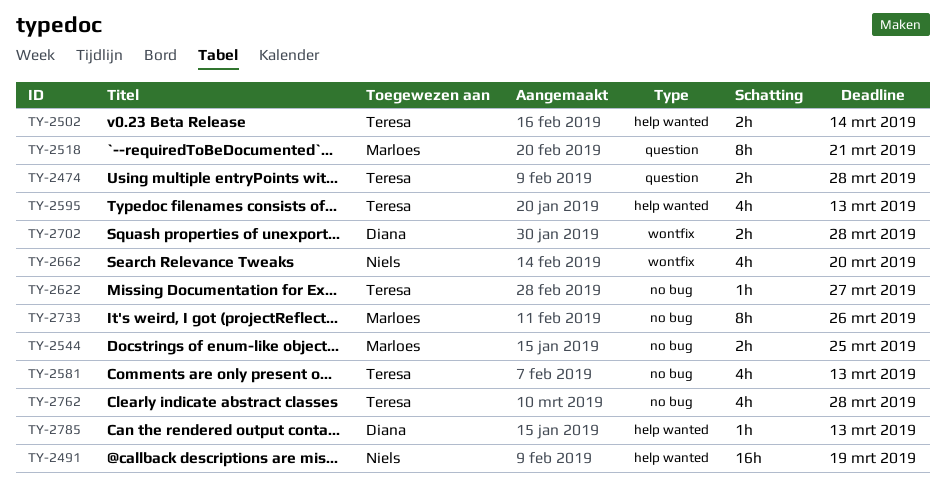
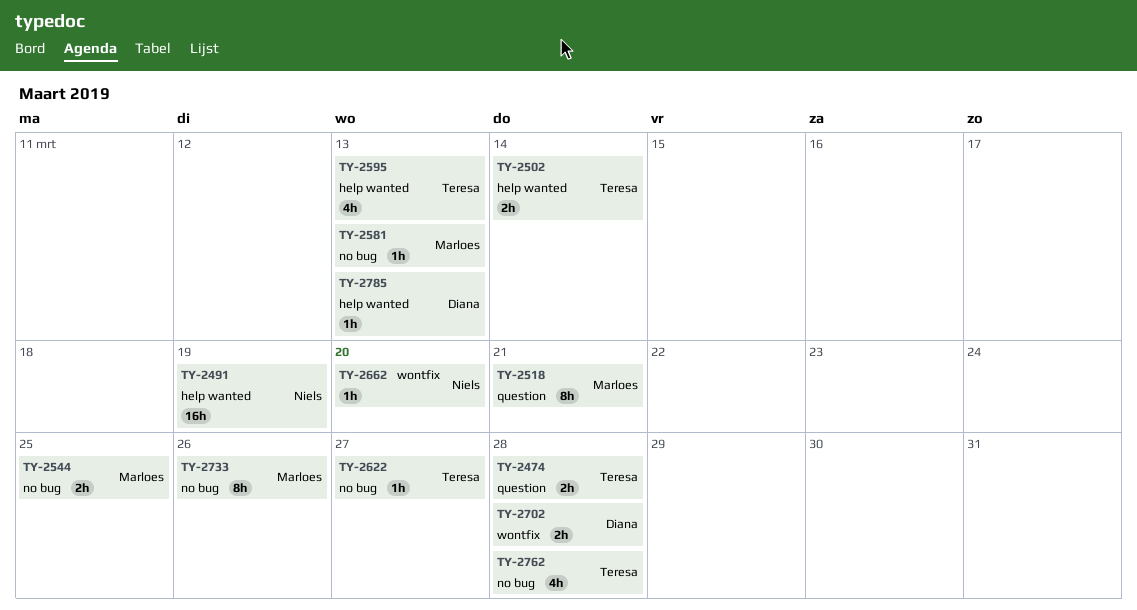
TY-2581, owner: Teresa -> Marloes
TY-2581, estimate: 4h -> 1h
TY-2662, estimate: 4h -> 1h

